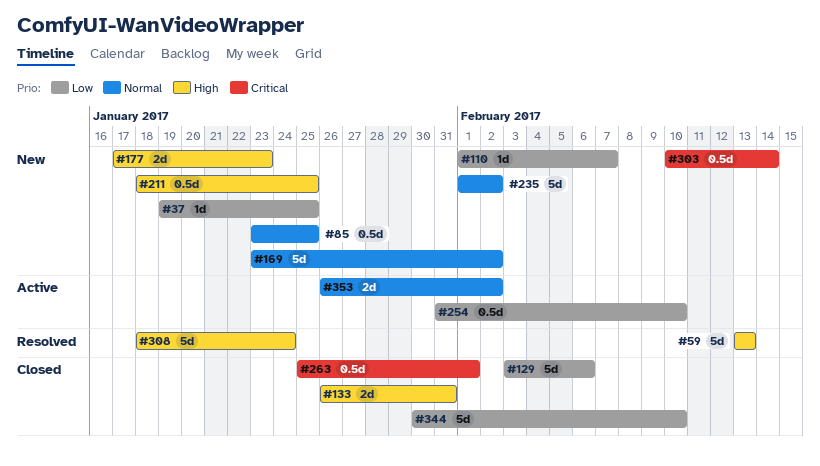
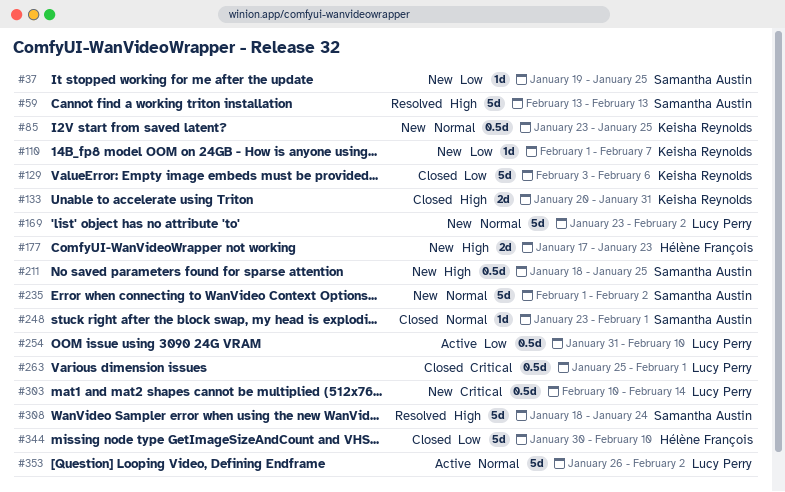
#133, start: Jan 26 -> Jan 20
#248: none -> present
#353, estimate: 2d -> 5d

